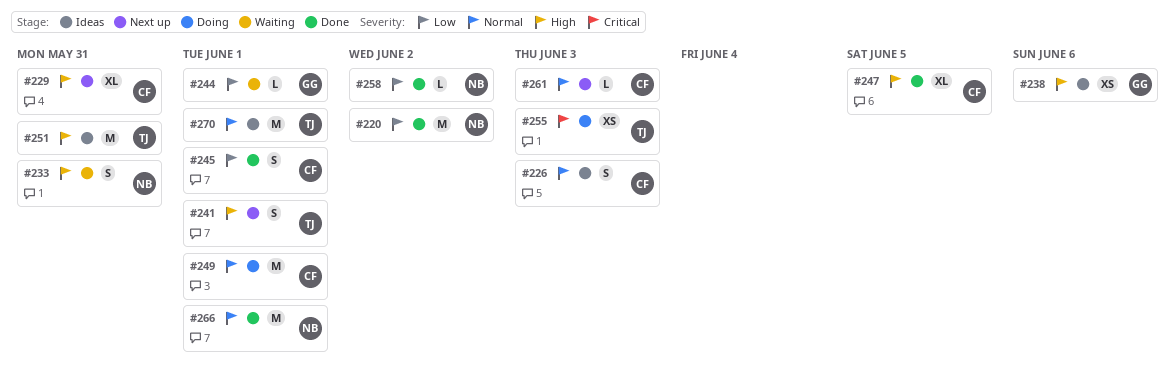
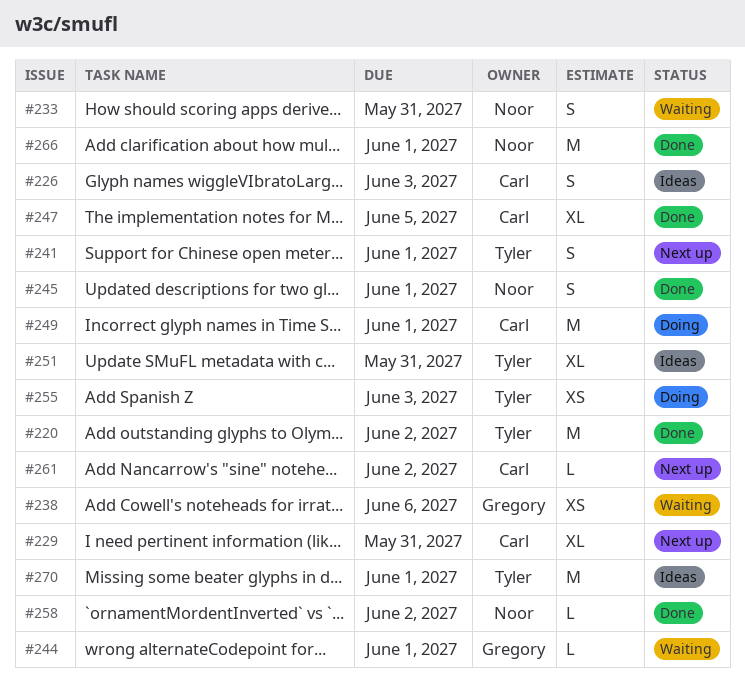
#220, owner: Noor -> Tyler
#238, status: Ideas -> Waiting
#245, owner: Carl -> Noor
#251, estimate: M -> XL
#261, due: Jun 3 -> Jun 2

